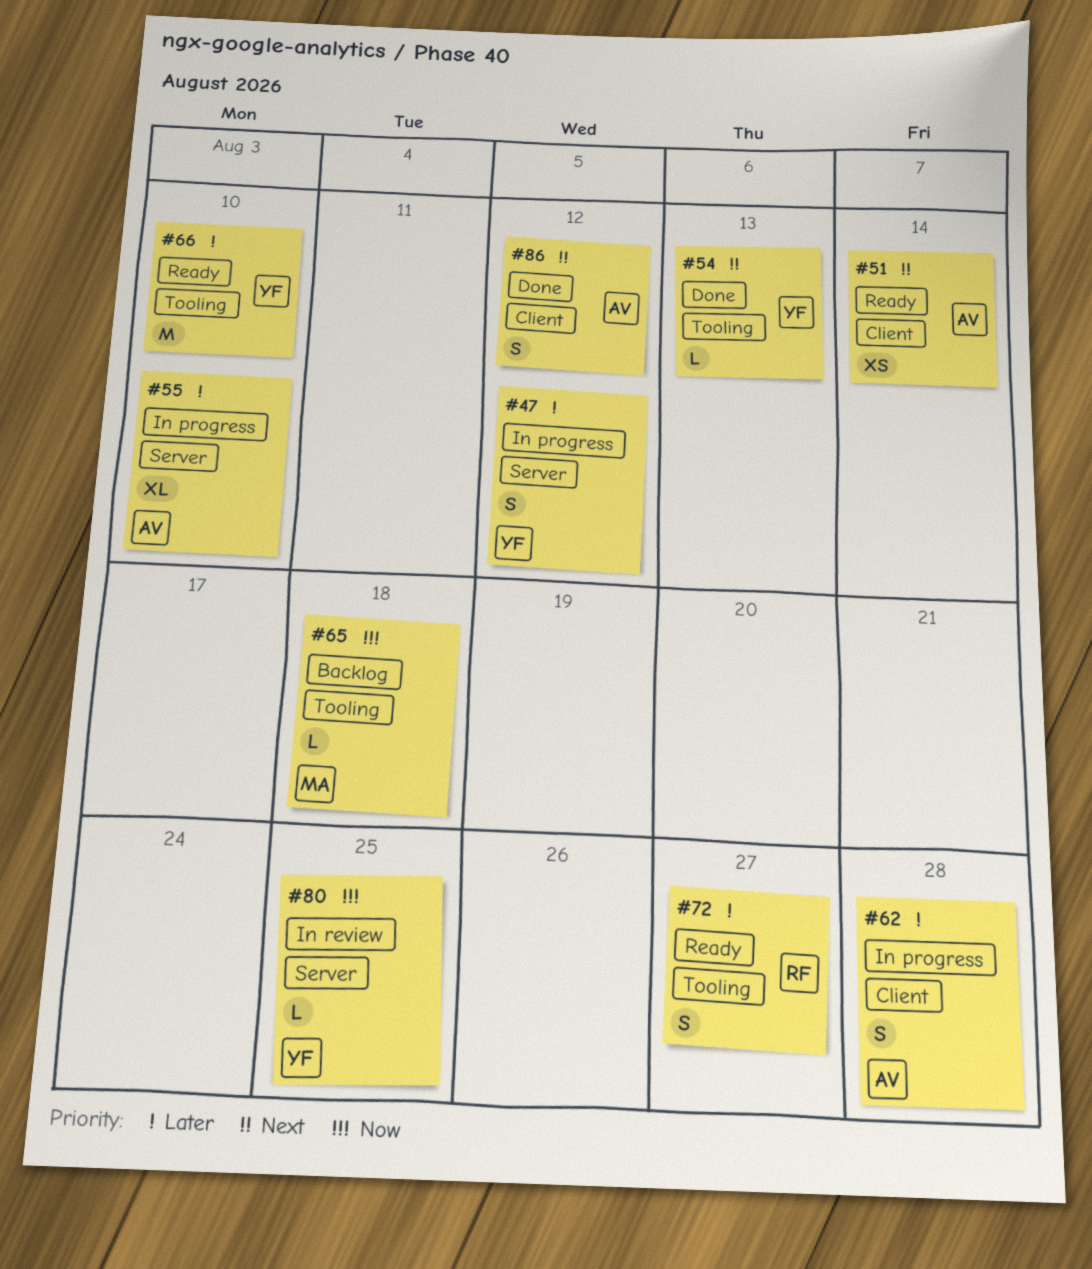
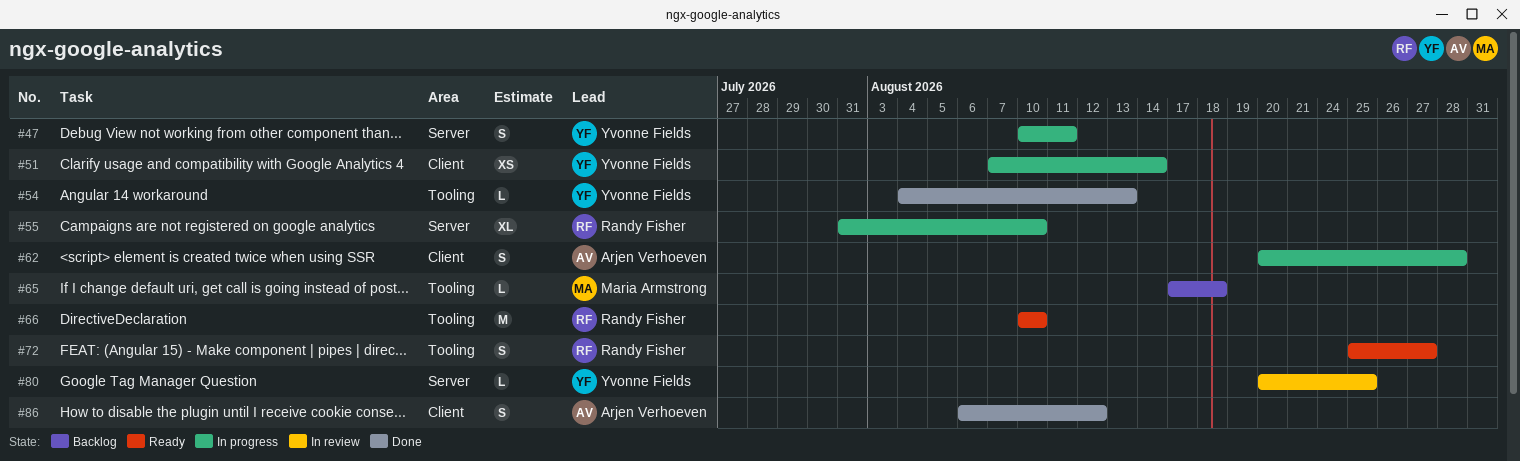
#47, due: Aug 12 -> Aug 11
#51, status: Ready -> In progress
#51, owner: Arjen Verhoeven -> Yvonne Fields
#55, owner: Arjen Verhoeven -> Randy Fisher
#66, owner: Yvonne Fields -> Randy Fisher

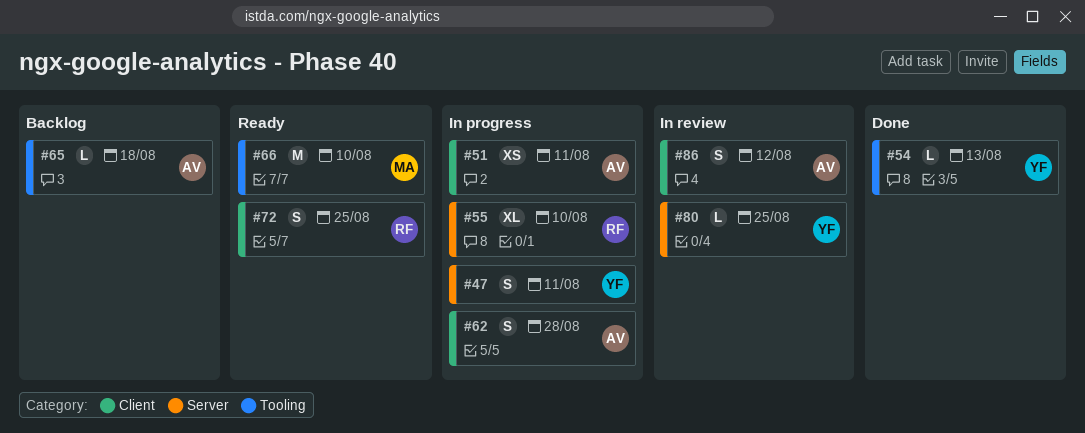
#51, owner: Yvonne Fields -> Arjen Verhoeven
#51, due: Aug 14 -> Aug 11
#65, owner: Maria Armstrong -> Arjen Verhoeven
#66, owner: Randy Fisher -> Maria Armstrong
#72, label: Tooling -> Client
#72, due: Aug 27 -> Aug 25
#86, status: Done -> In review

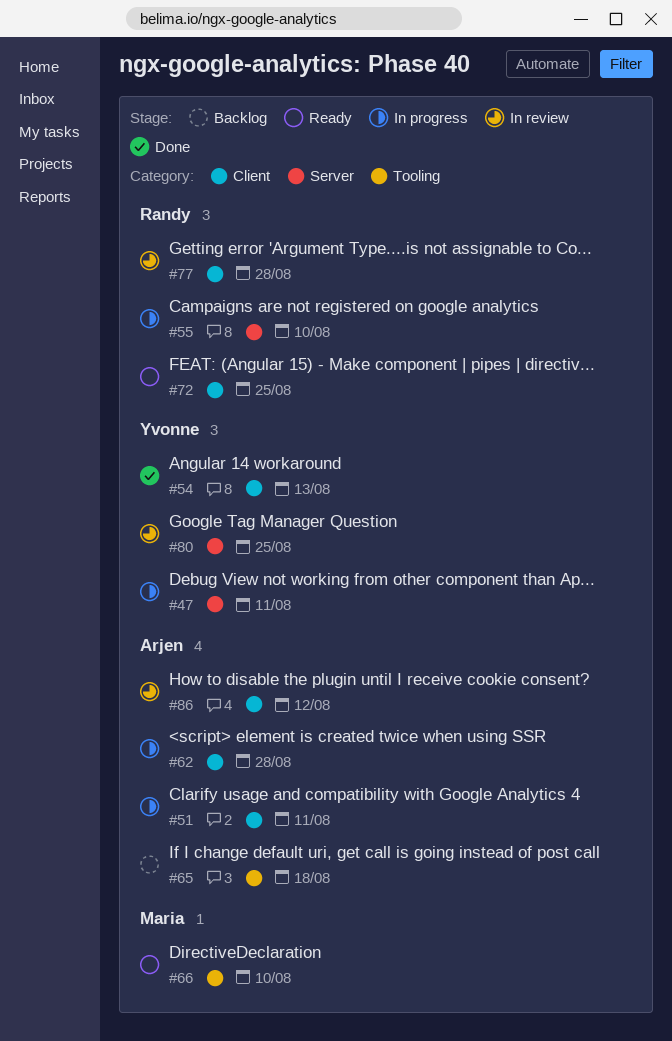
#54, label: Tooling -> Client
#77: none -> present

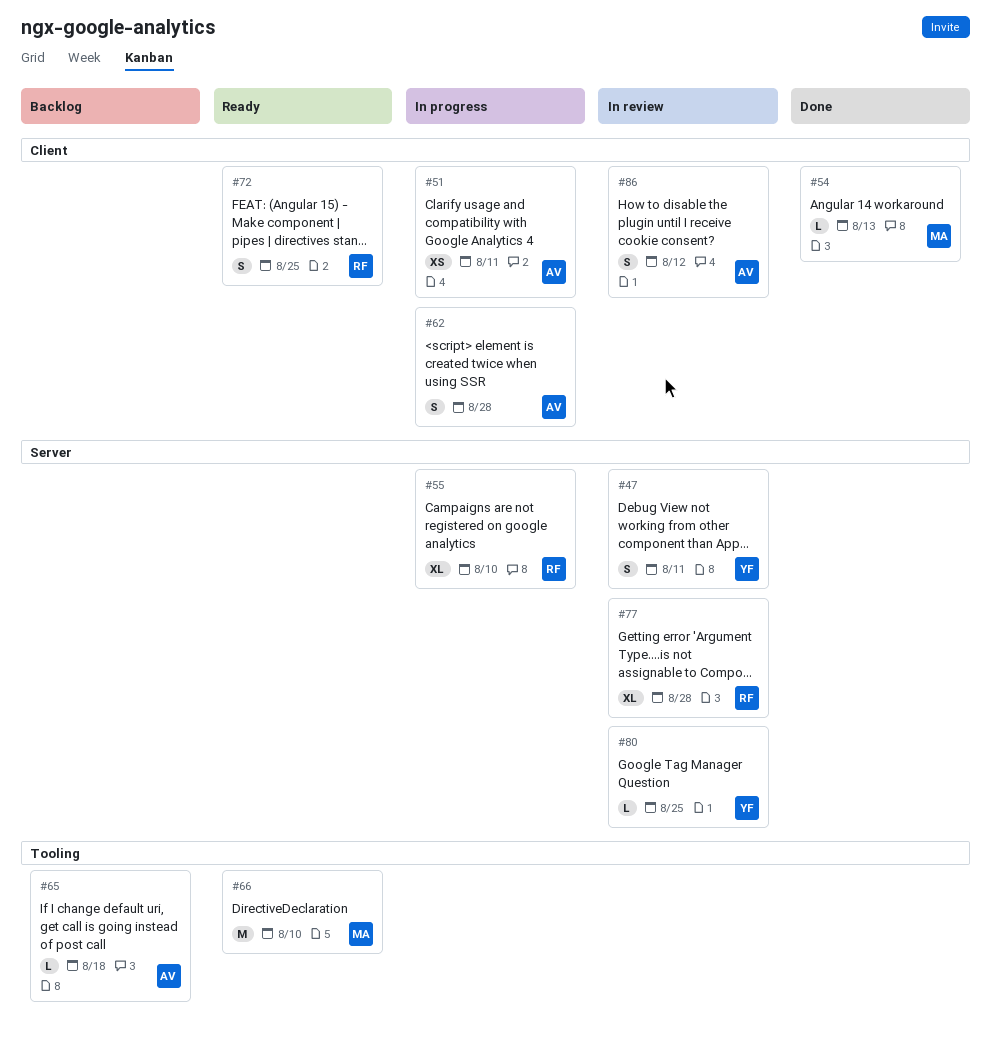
#47, status: In progress -> In review
#54, owner: Yvonne -> Maria
#77, label: Client -> Server

